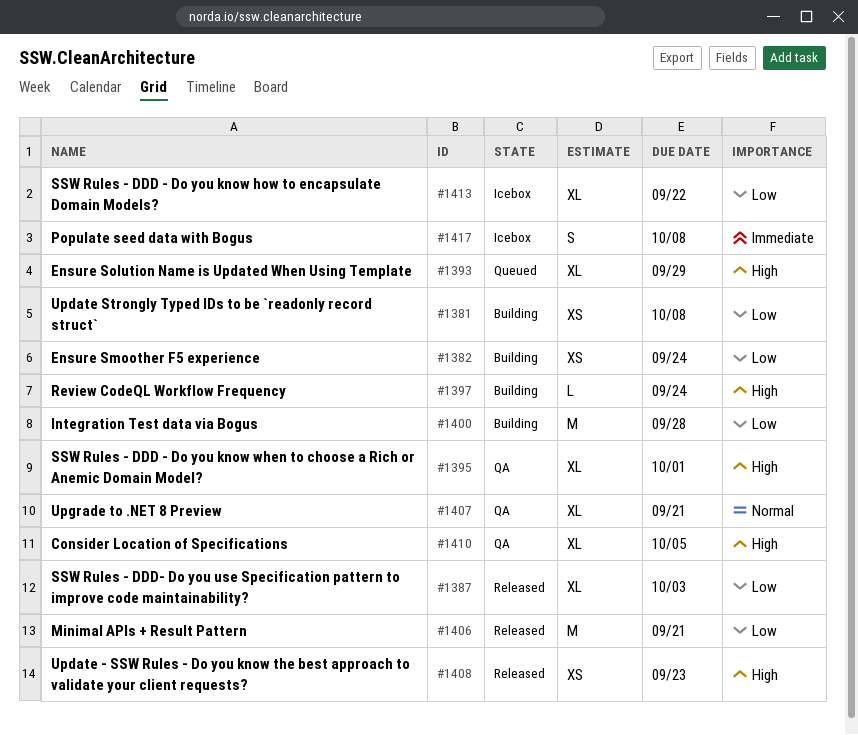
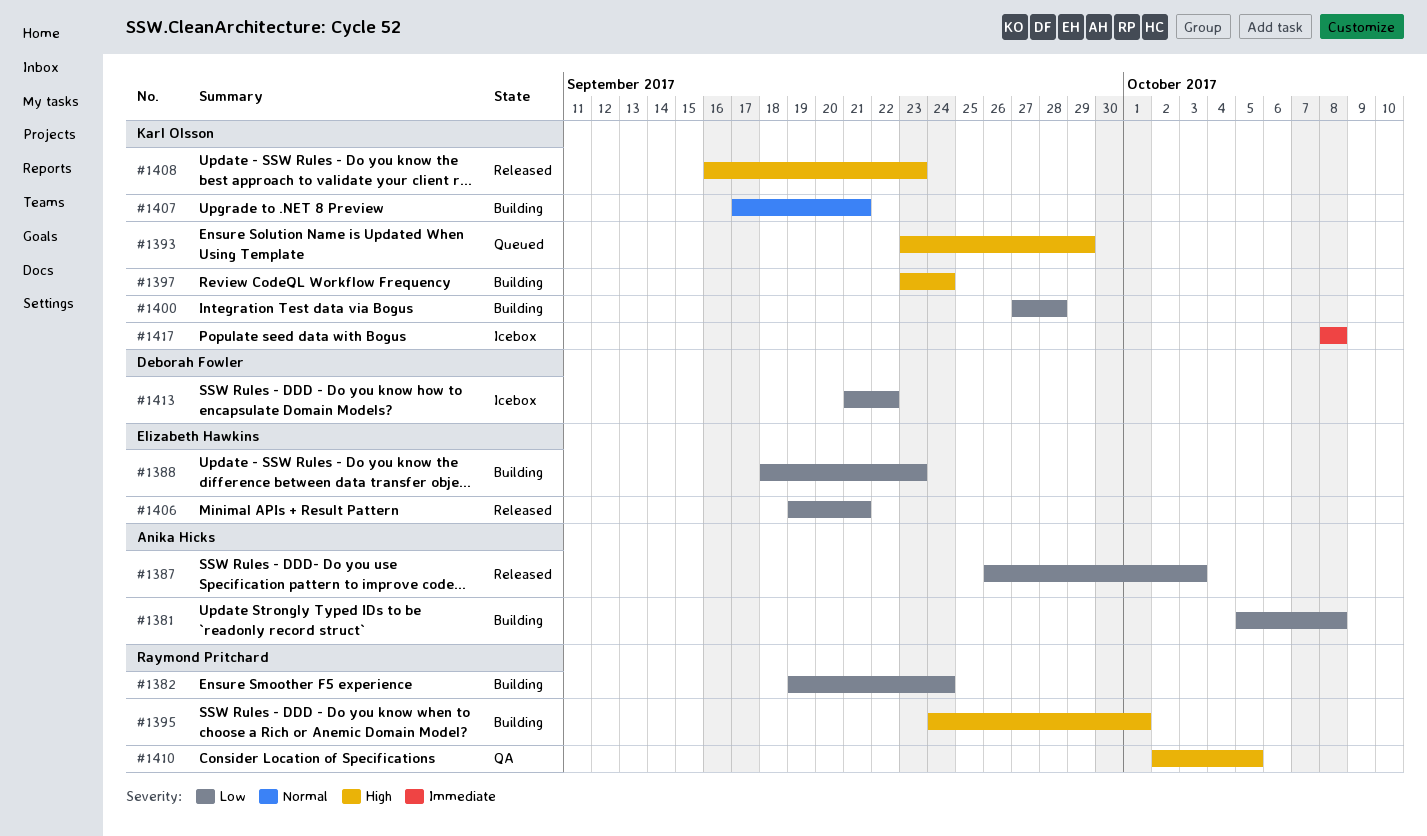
#1388: none -> present
#1395, status: QA -> Building
#1407, status: QA -> Building

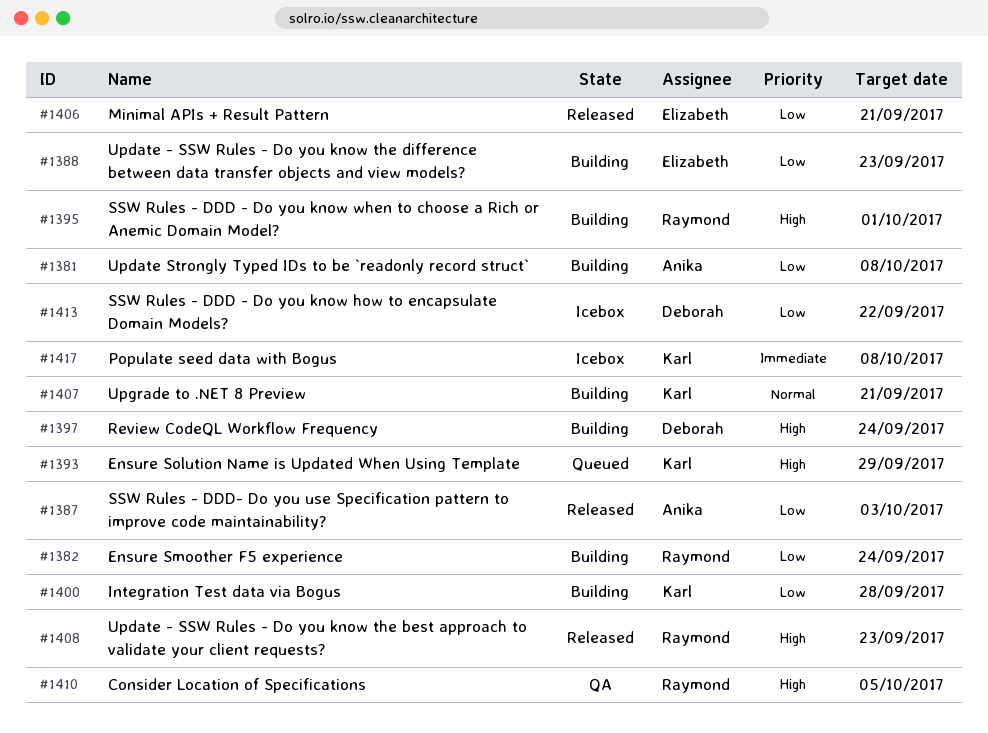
#1397, owner: Karl Olsson -> Deborah Fowler
#1408, owner: Karl Olsson -> Raymond Pritchard

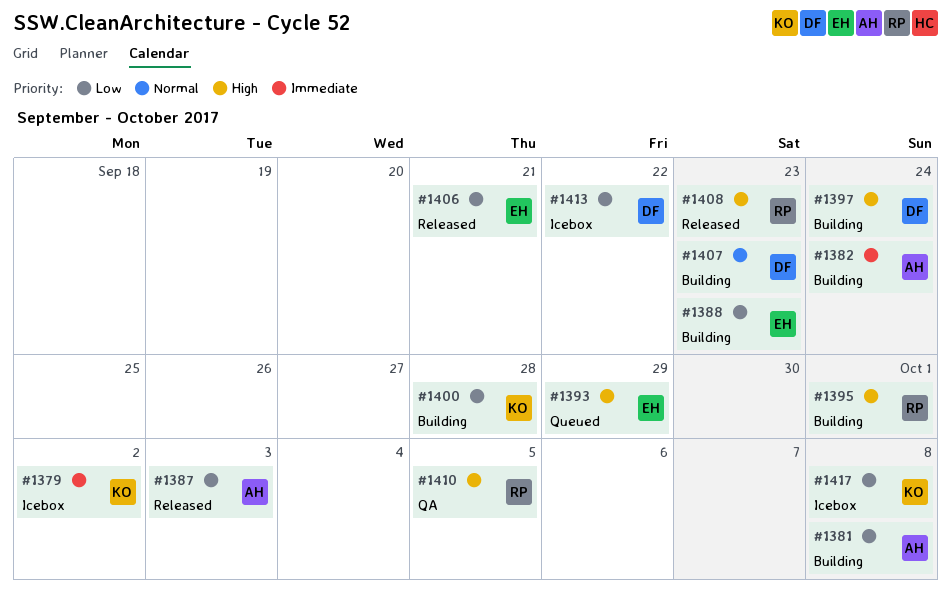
#1379: none -> present
#1382, owner: Raymond -> Anika
#1382, priority: Low -> Immediate
#1393, owner: Karl -> Elizabeth
#1407, owner: Karl -> Deborah
#1407, due: Sep 21 -> Sep 23
#1417, priority: Immediate -> Low

